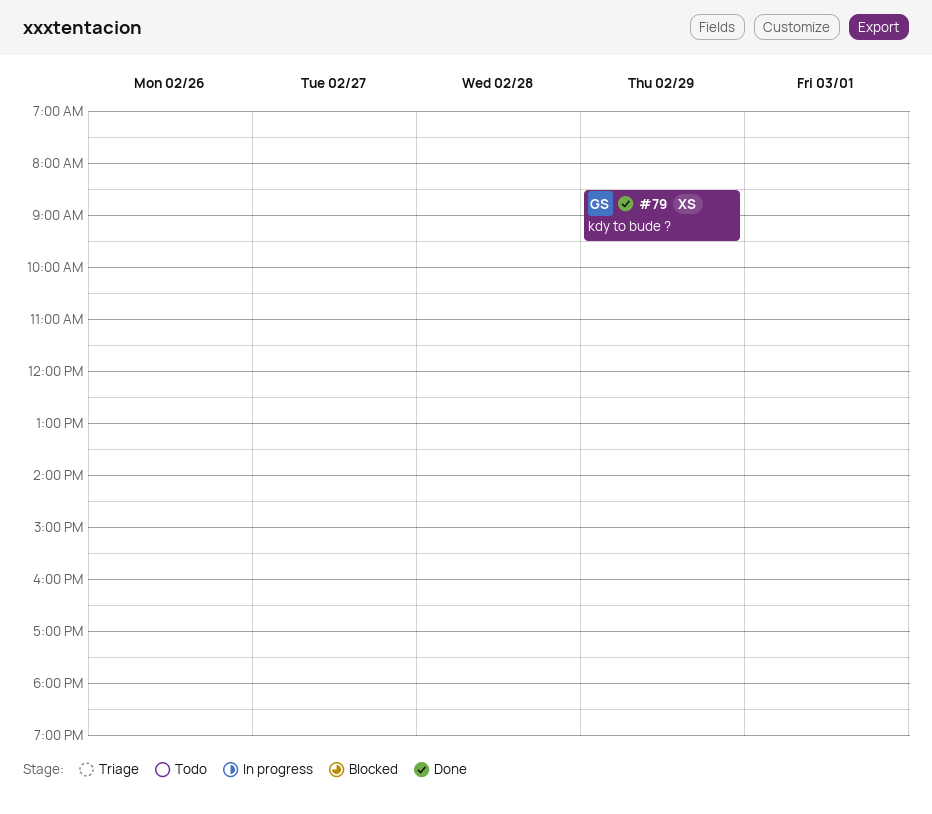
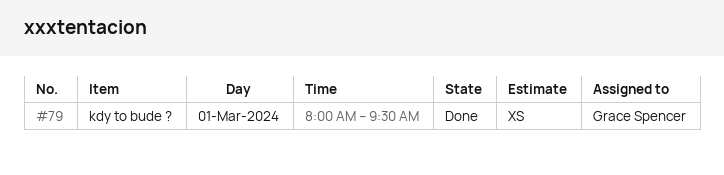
#79, day: Feb 29 -> Mar 1
#79, begins: 08:30 -> 08:00

